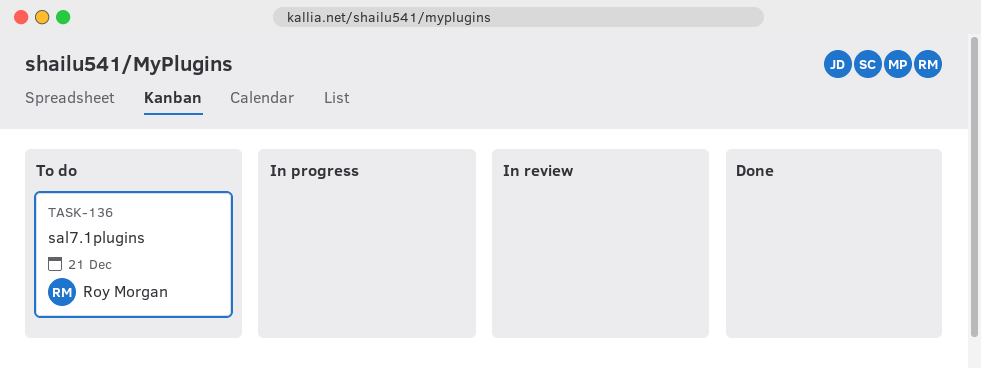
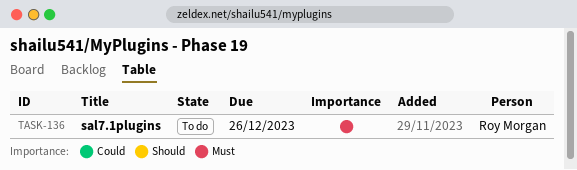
TASK-136, due: Dec 21 -> Dec 26

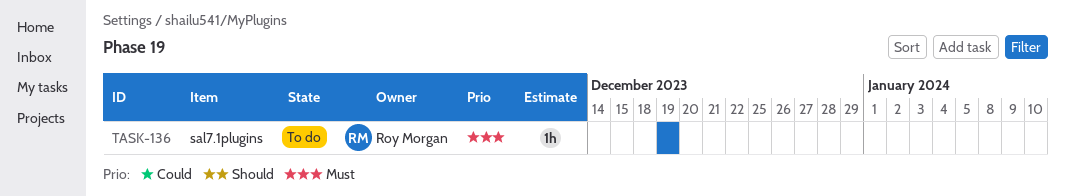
TASK-136, due: Dec 26 -> Dec 19

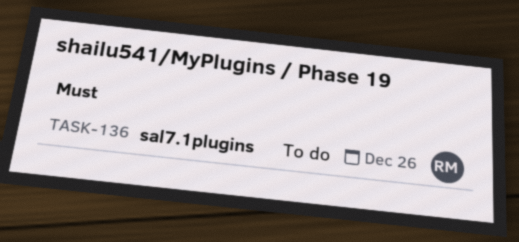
TASK-136, due: Dec 19 -> Dec 26

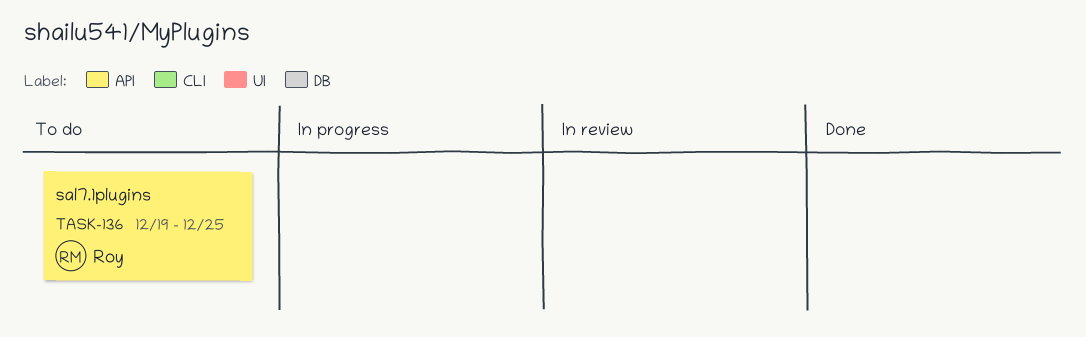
TASK-136, due: Dec 26 -> Dec 25

